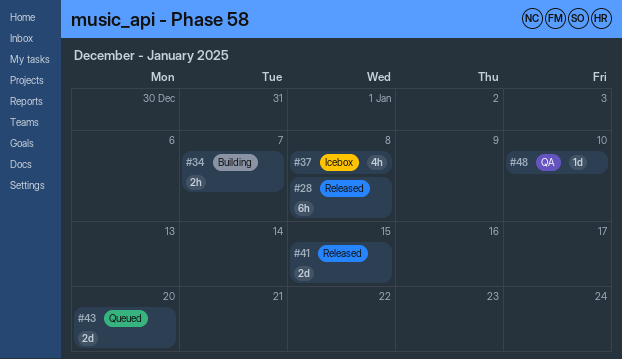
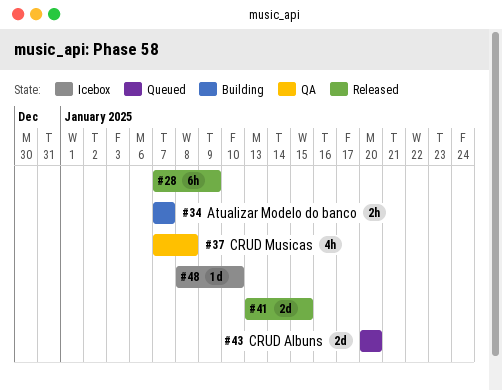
#28, due: Jan 8 -> Jan 9
#37, status: Icebox -> QA
#48, status: QA -> Icebox

